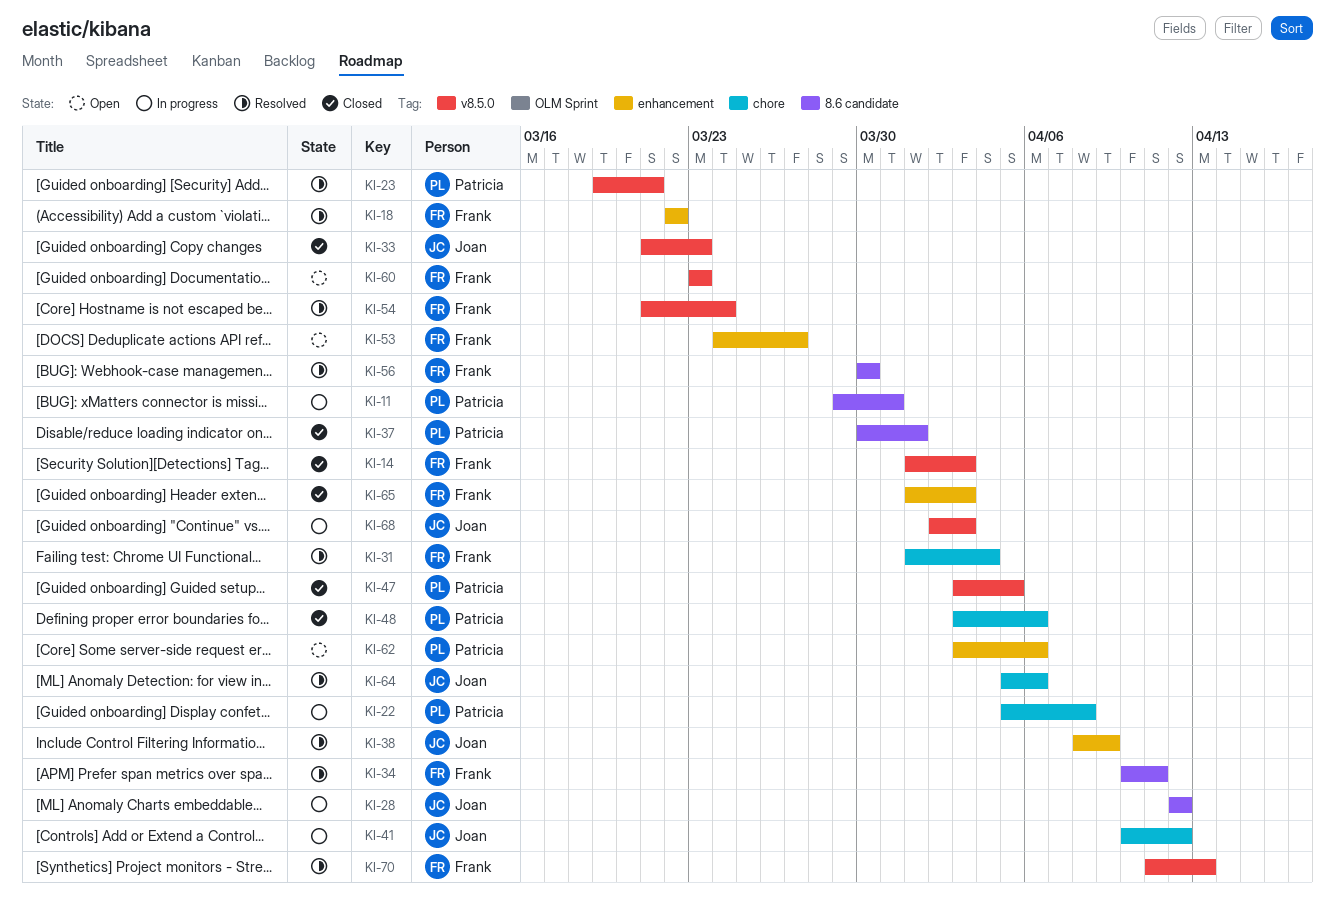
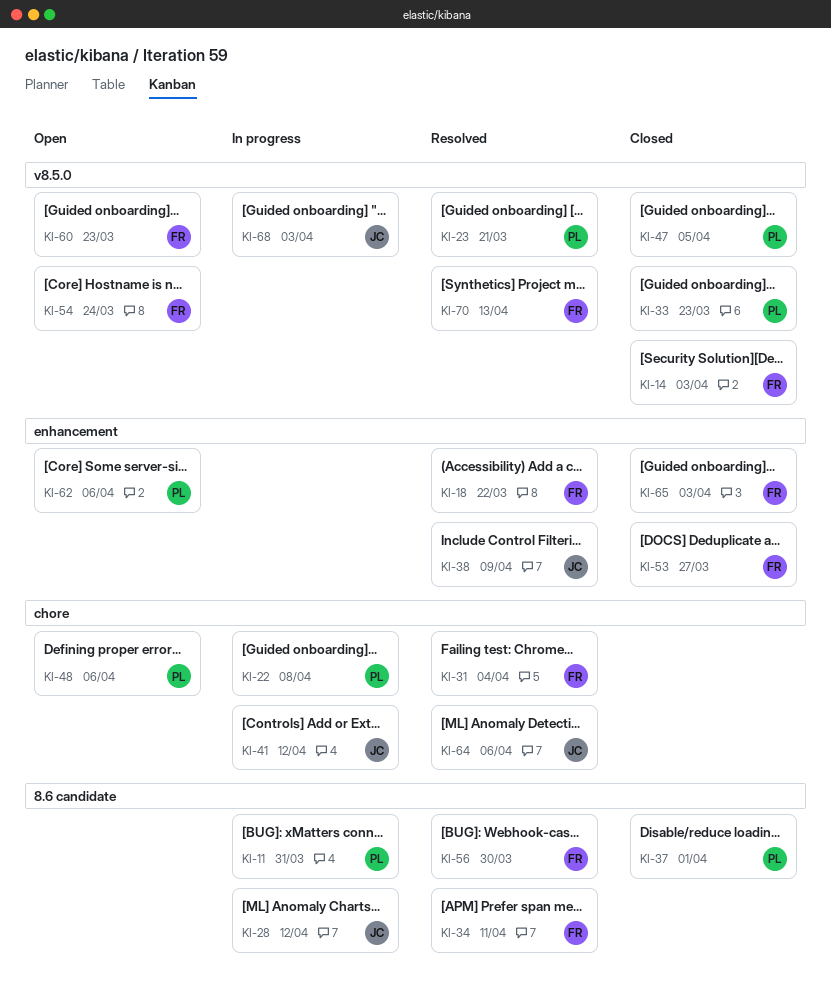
KI-33, owner: Joan -> Patricia
KI-48, status: Closed -> Open
KI-53, status: Open -> Closed
KI-54, status: Resolved -> Open

